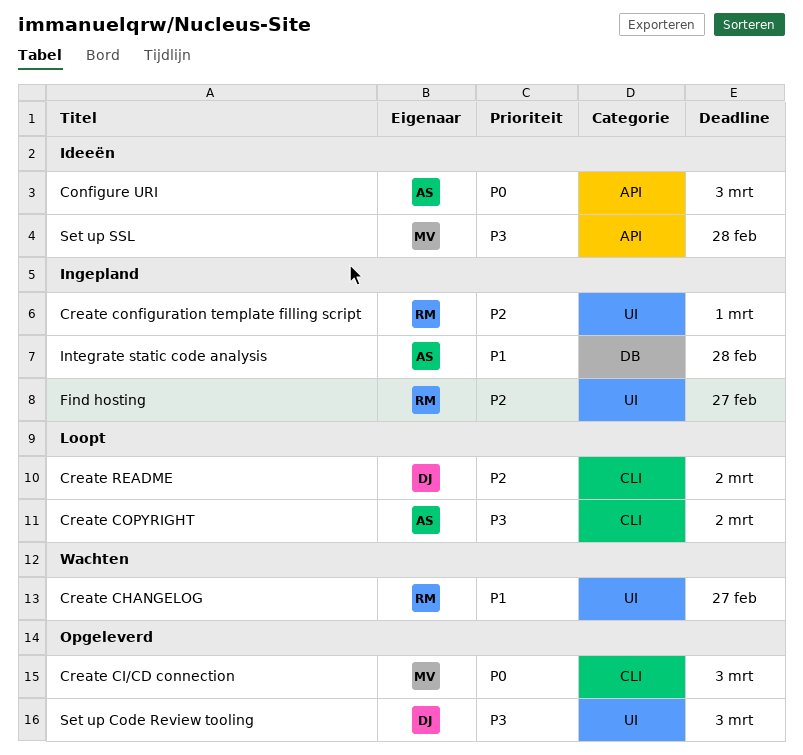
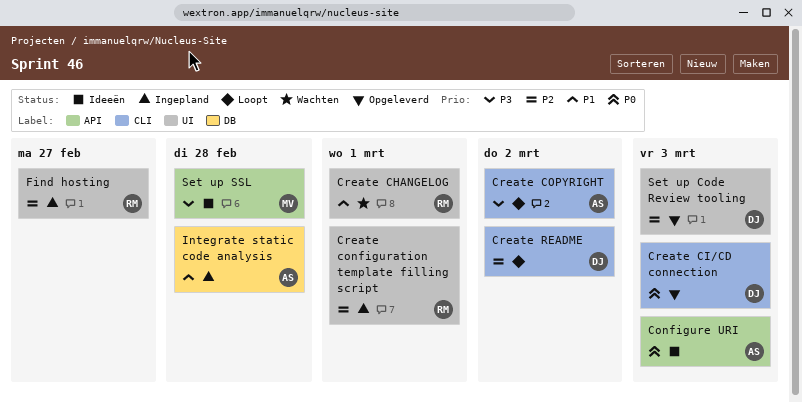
Create CHANGELOG, due: Feb 27 -> Mar 1
Create CI/CD connection, owner: MV -> DJ
Set up Code Review tooling, priority: P3 -> P2

